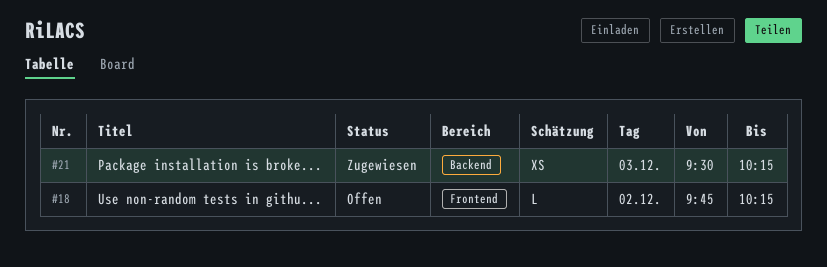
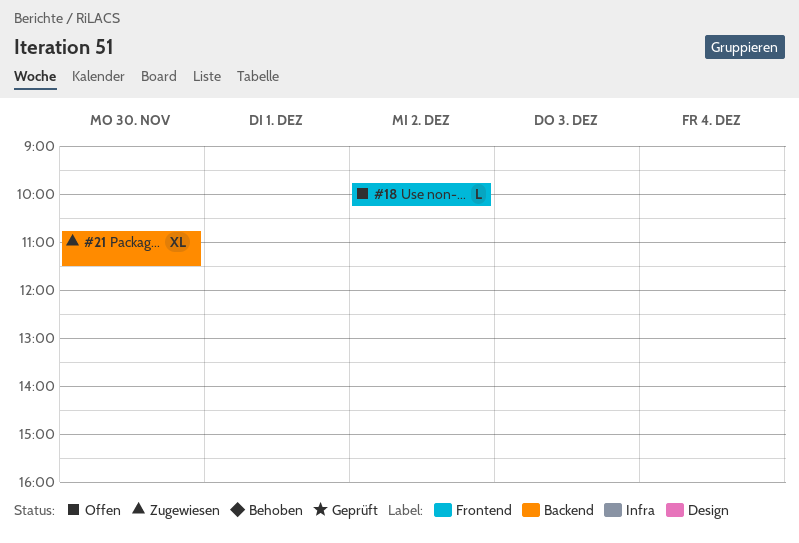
#21, estimate: XS -> XL
#21, day: Dec 3 -> Nov 30
#21, begins: 09:30 -> 10:45
#21, ends: 10:15 -> 11:30

